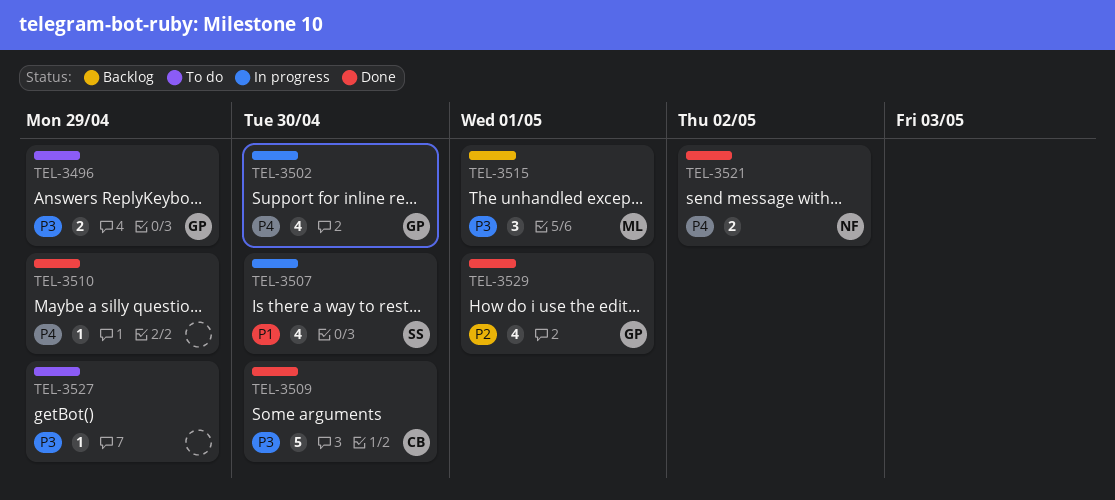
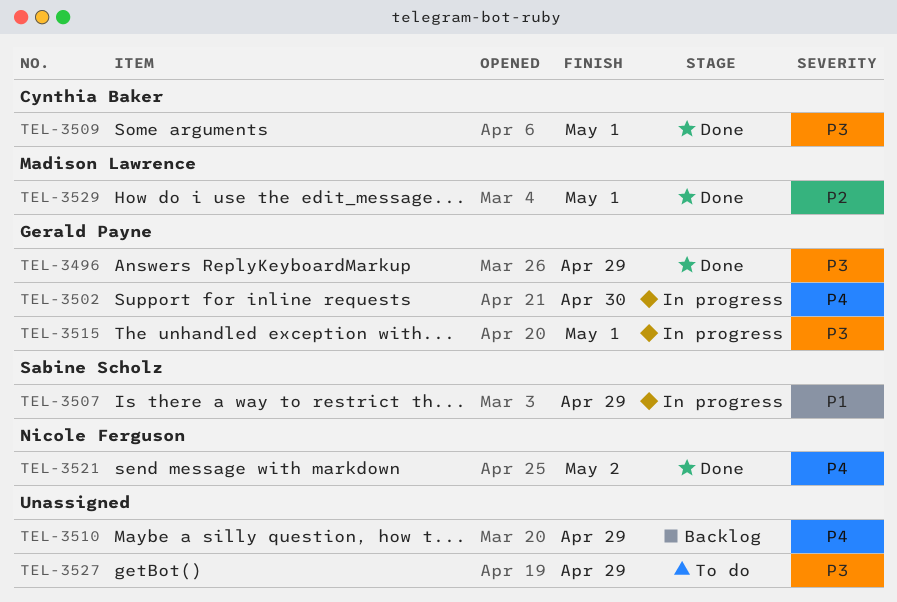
TEL-3496, status: To do -> Done
TEL-3507, due: Apr 30 -> Apr 29
TEL-3509, due: Apr 30 -> May 1
TEL-3510, status: Done -> Backlog
TEL-3515, status: Backlog -> In progress
TEL-3515, owner: Madison Lawrence -> Gerald Payne
TEL-3529, owner: Gerald Payne -> Madison Lawrence

